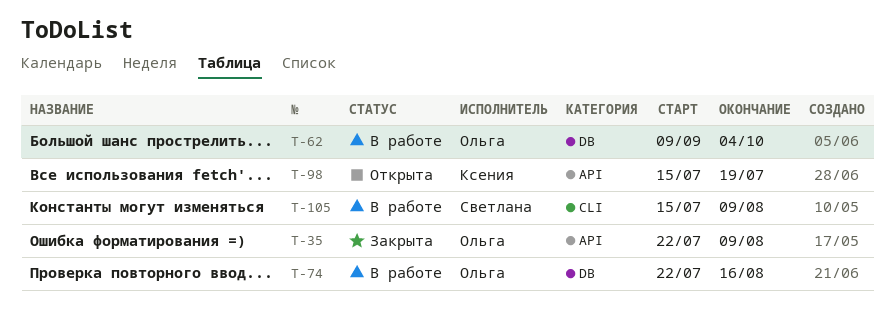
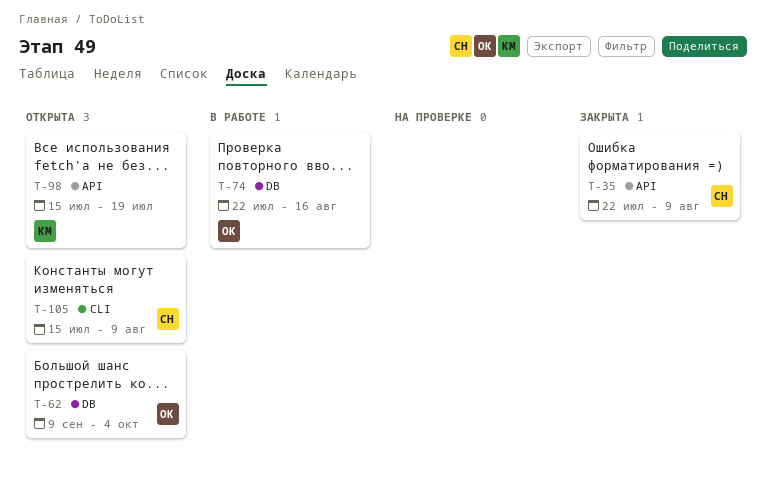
T-35, owner: Ольга -> Светлана
T-62, status: В работе -> Открыта
T-105, status: В работе -> Открыта

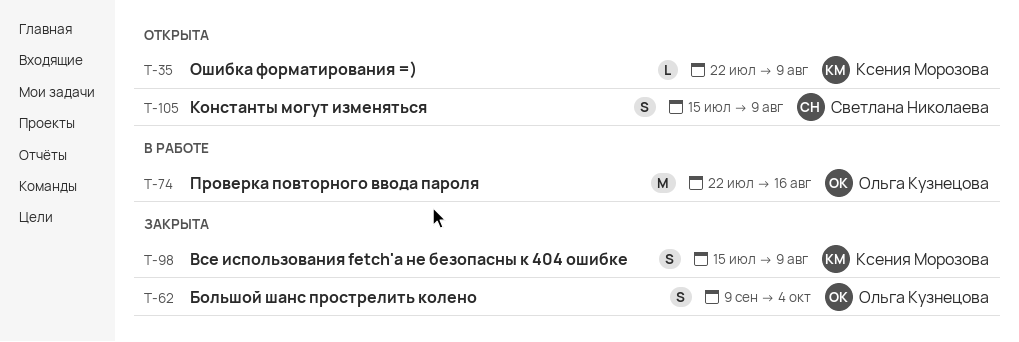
T-35, status: Закрыта -> Открыта
T-35, owner: Светлана Николаева -> Ксения Морозова
T-62, status: Открыта -> Закрыта
T-98, status: Открыта -> Закрыта
T-98, due: Jul 19 -> Aug 9

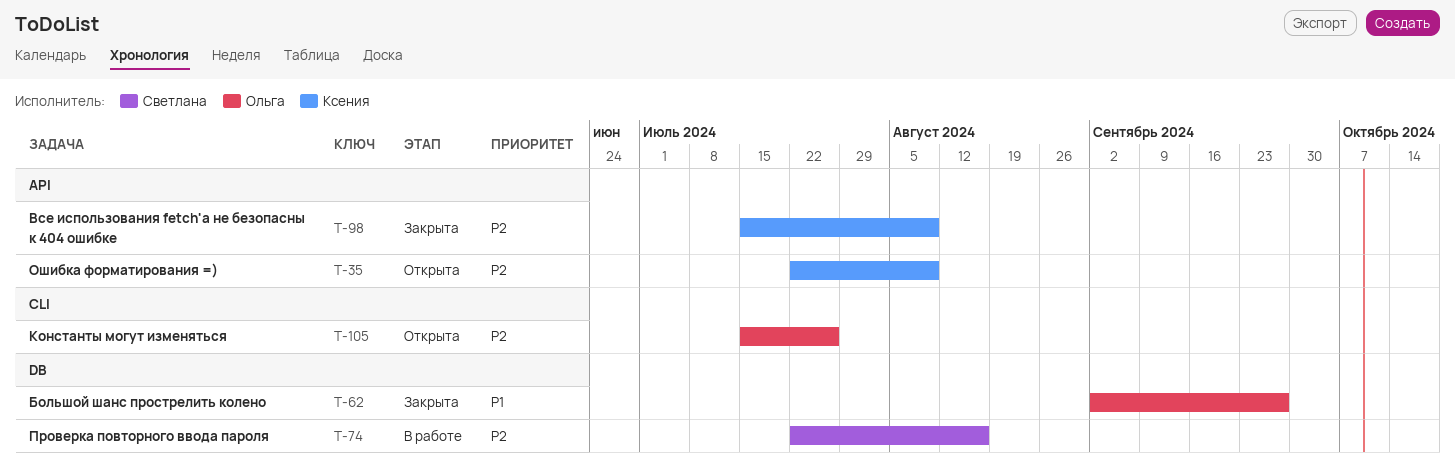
T-62, start: Sep 9 -> Sep 2
T-62, due: Oct 4 -> Sep 27
T-74, owner: Ольга Кузнецова -> Светлана Николаева
T-105, owner: Светлана Николаева -> Ольга Кузнецова
T-105, due: Aug 9 -> Jul 26

